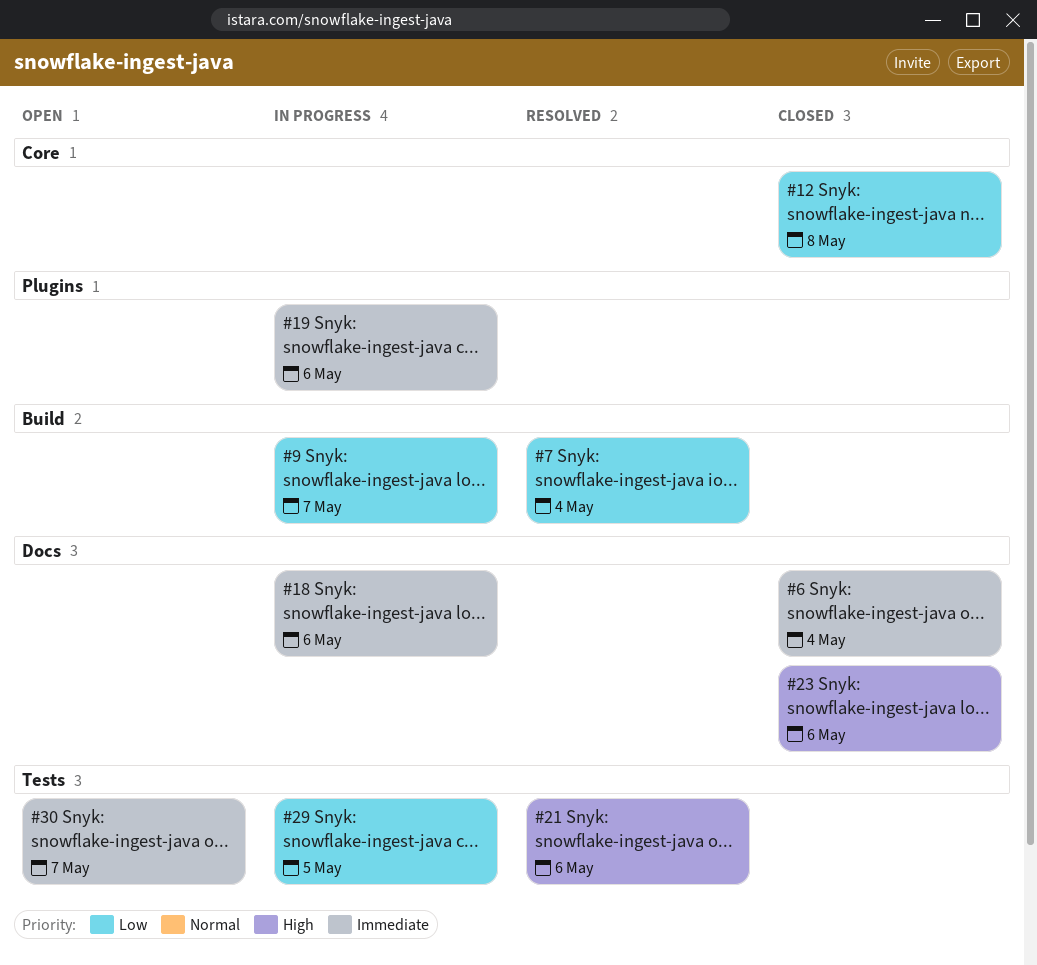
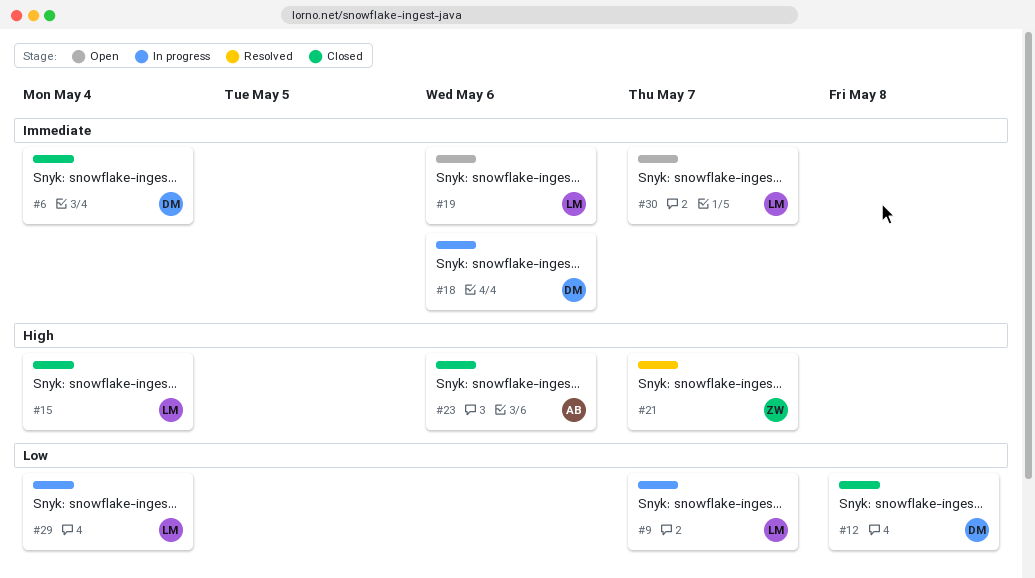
#7: present -> none
#15: none -> present
#19, status: In progress -> Open
#21, due: May 6 -> May 7
#29, due: May 5 -> May 4

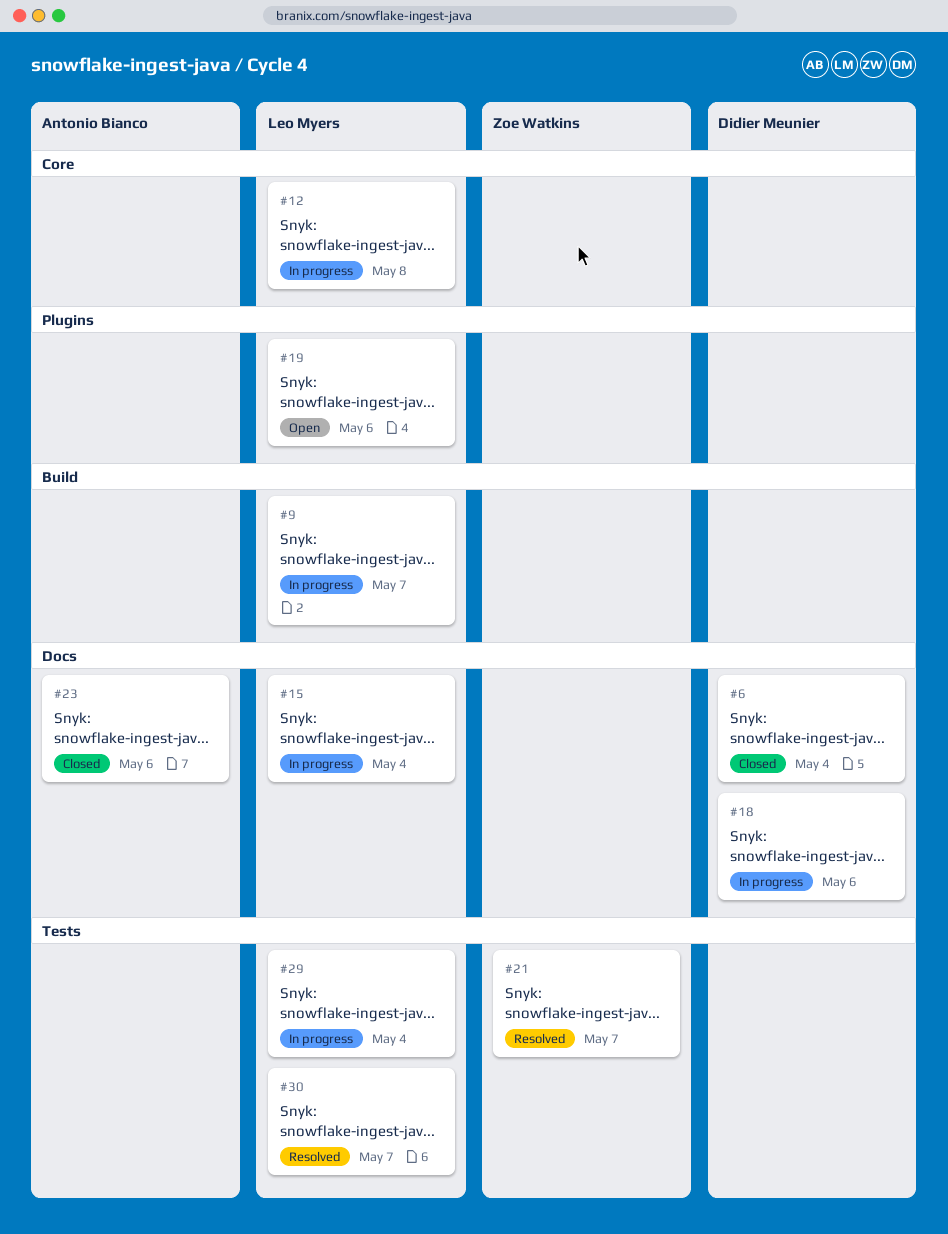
#12, status: Closed -> In progress
#12, owner: Didier Meunier -> Leo Myers
#15, status: Closed -> In progress
#30, status: Open -> Resolved

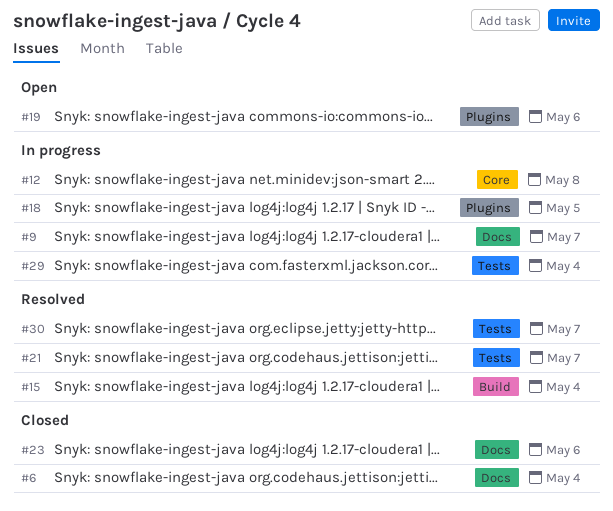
#9, label: Build -> Docs
#15, status: In progress -> Resolved
#15, label: Docs -> Build
#18, label: Docs -> Plugins
#18, due: May 6 -> May 5

